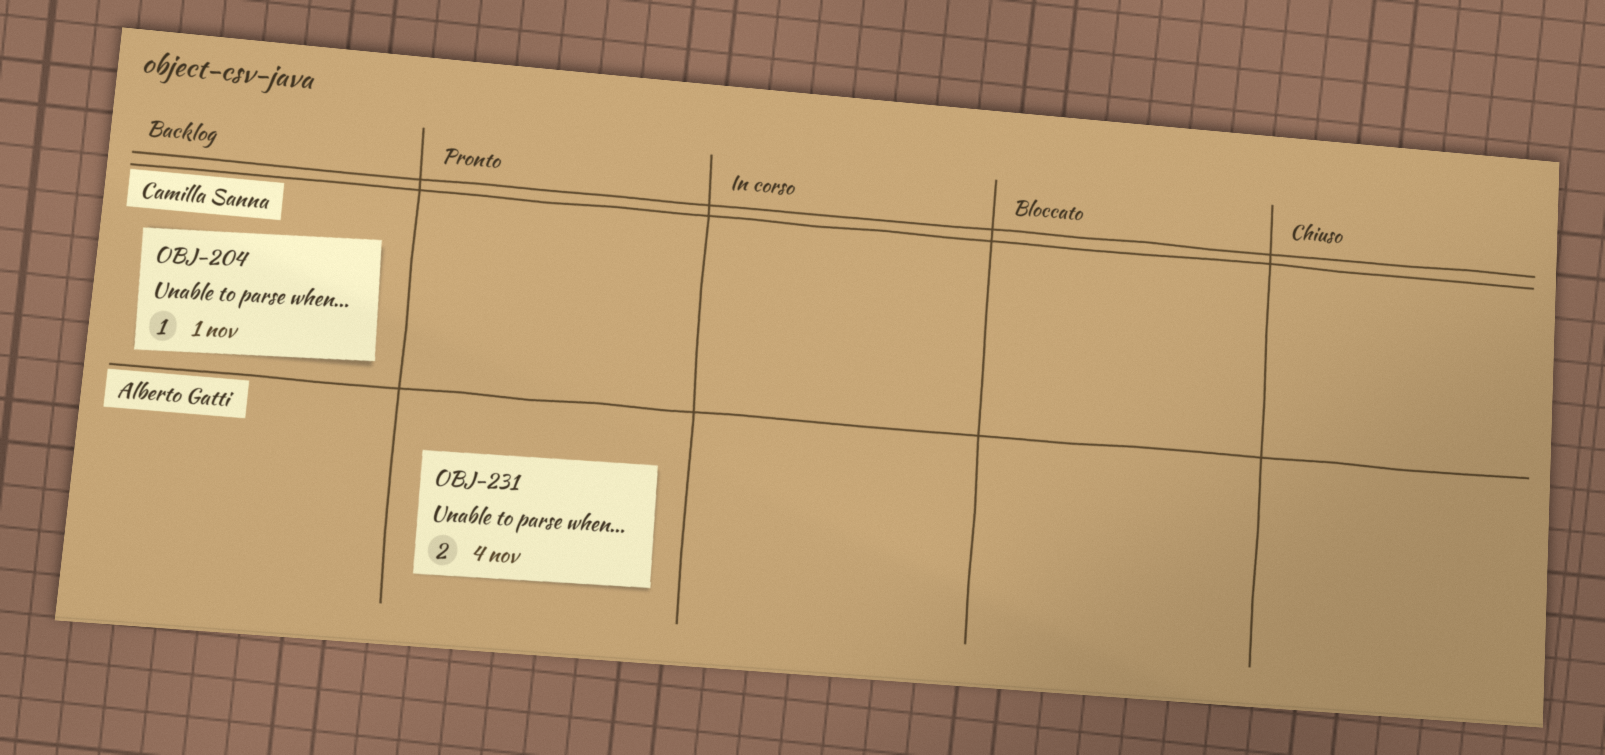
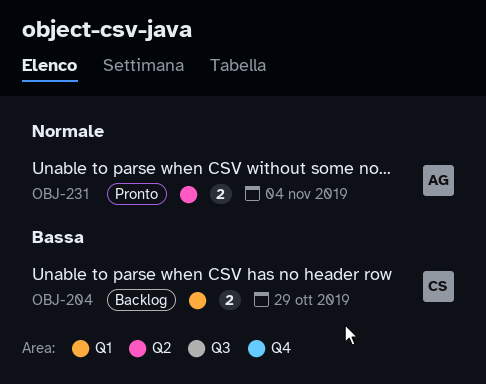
OBJ-204, estimate: 1 -> 2
OBJ-204, due: Nov 1 -> Oct 29

